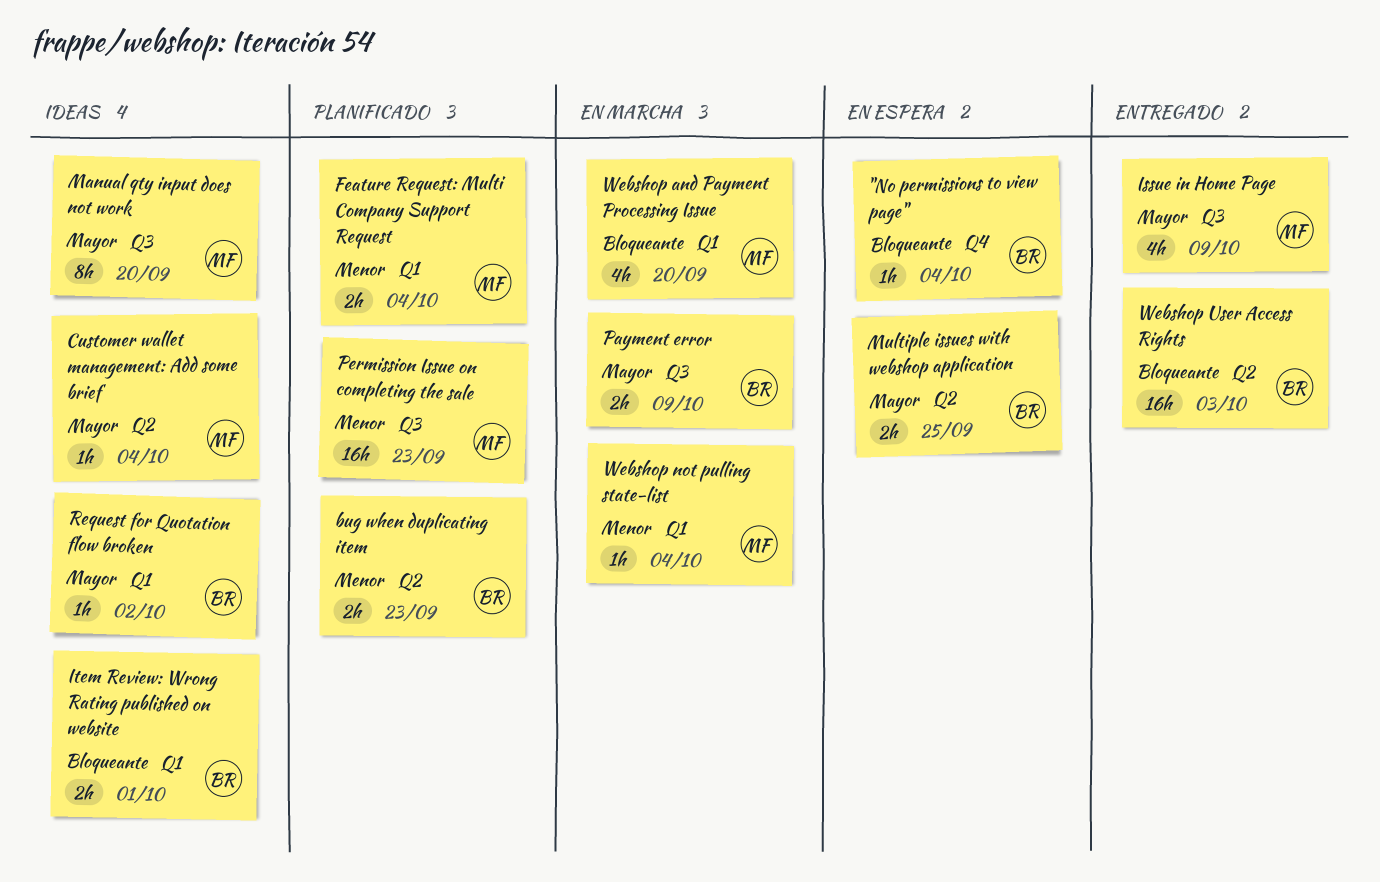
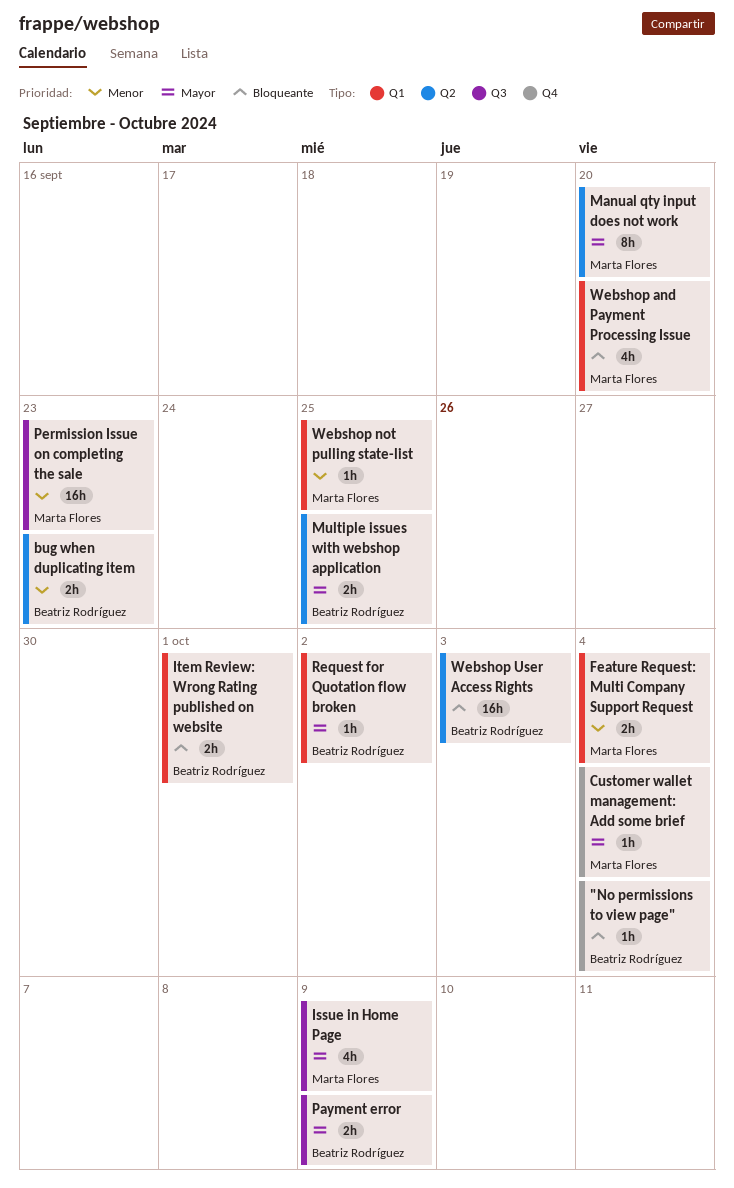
Customer wallet management: Add some brief, label: Q2 -> Q4
Manual qty input does not work, label: Q3 -> Q2
Webshop not pulling state-list, due: Oct 4 -> Sep 25

